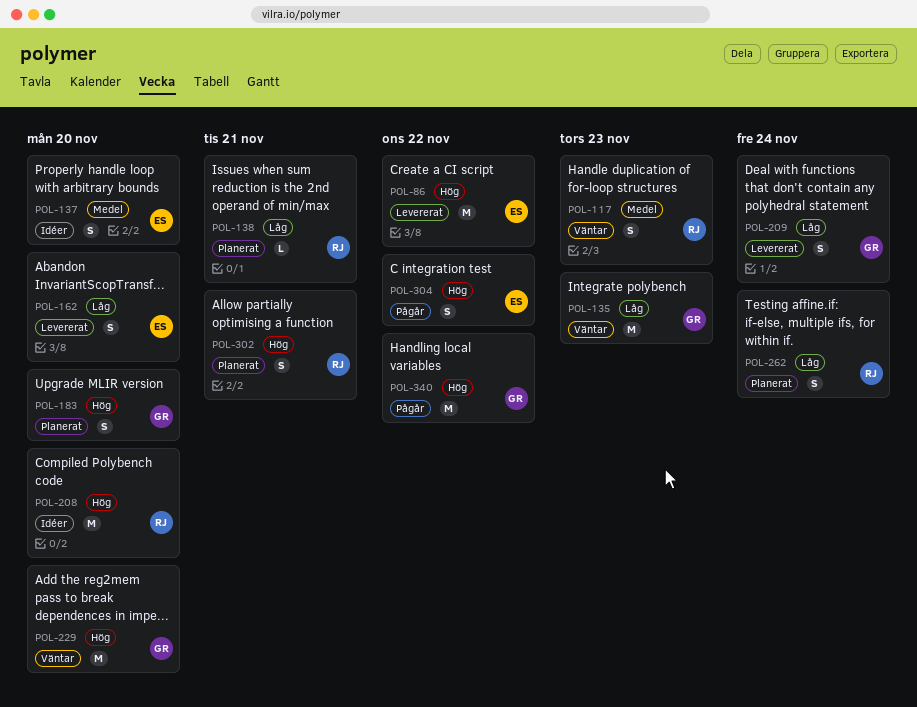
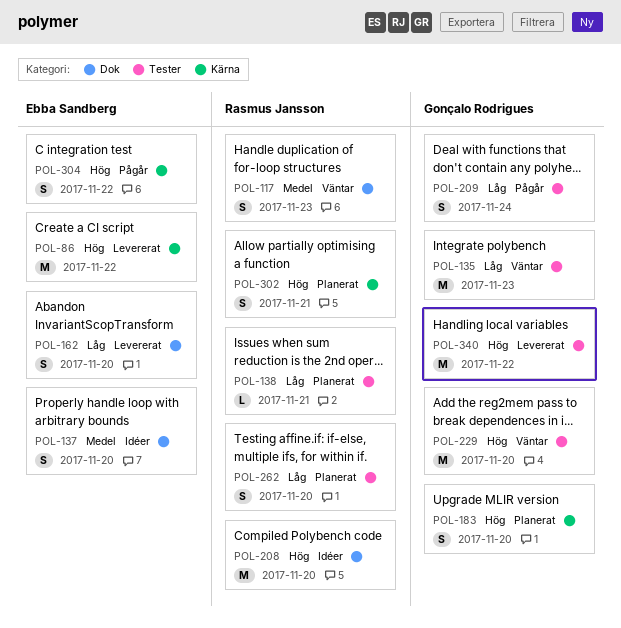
POL-209, status: Levererat -> Pågår
POL-262, due: Nov 24 -> Nov 20
POL-340, status: Pågår -> Levererat

